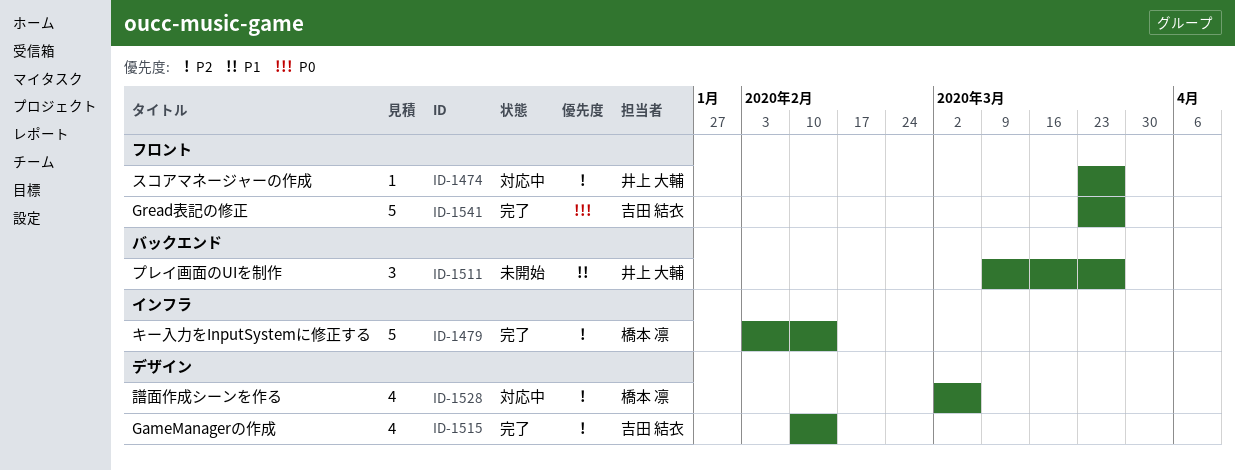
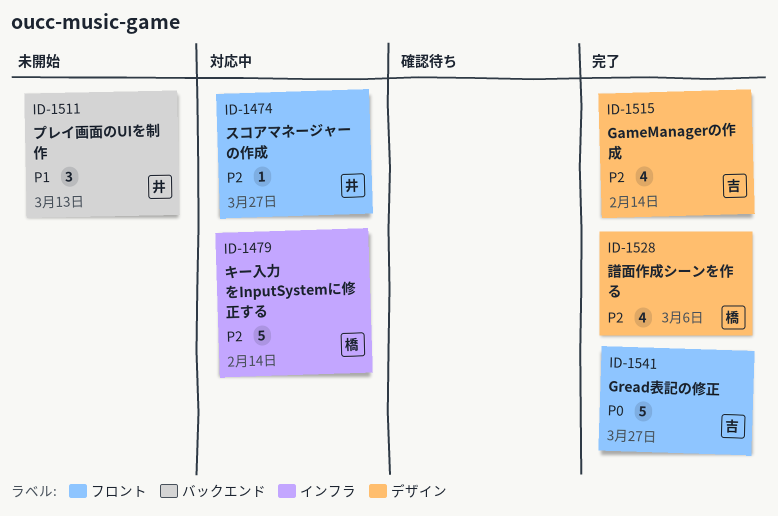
ID-1479, status: 完了 -> 対応中
ID-1511, due: Mar 27 -> Mar 13
ID-1528, status: 対応中 -> 完了

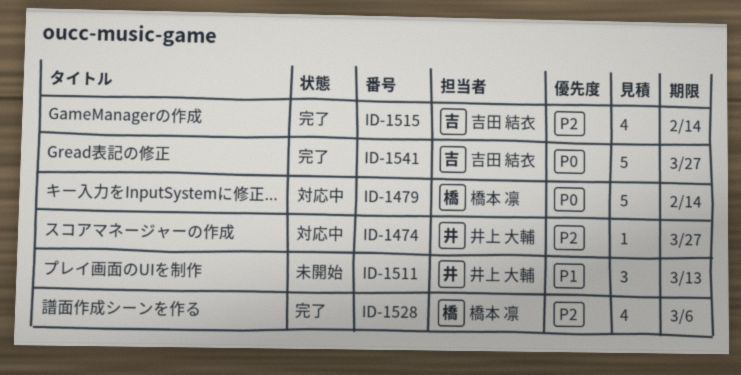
ID-1479, priority: P2 -> P0

